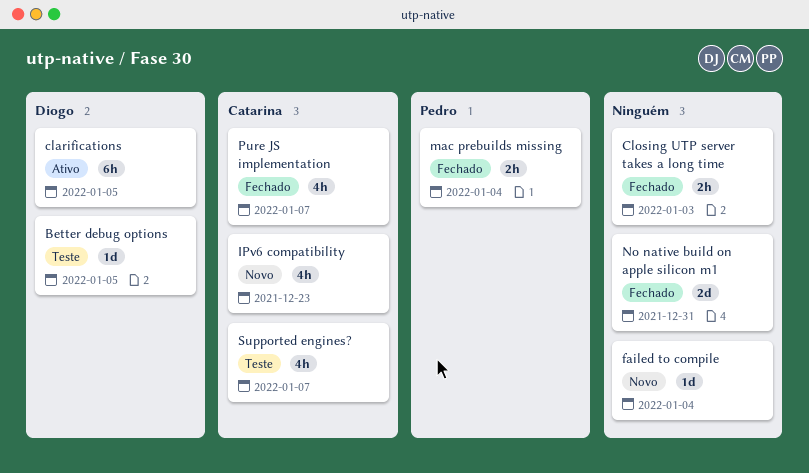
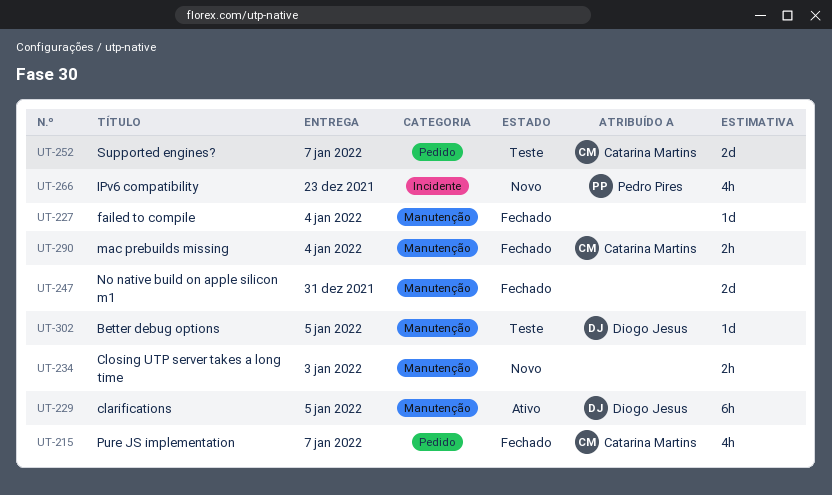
Closing UTP server takes a long time, status: Fechado -> Novo
failed to compile, status: Novo -> Fechado
IPv6 compatibility, owner: Catarina Martins -> Pedro Pires
mac prebuilds missing, owner: Pedro Pires -> Catarina Martins
Supported engines?, estimate: 4h -> 2d

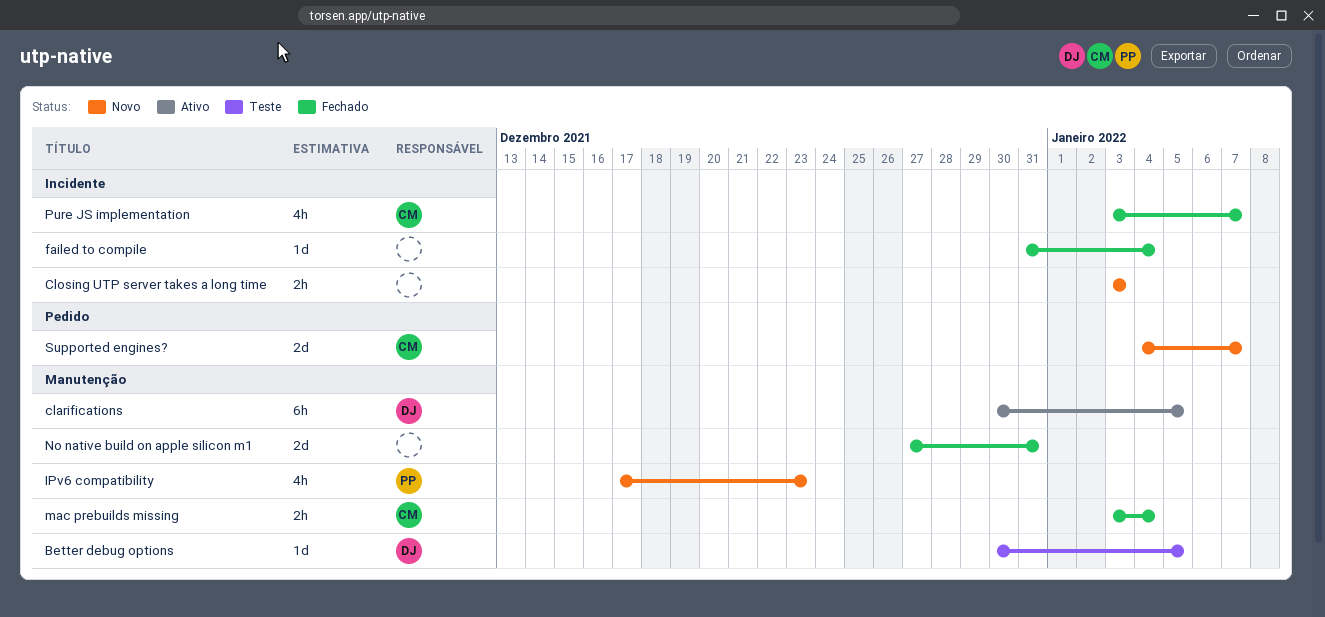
Closing UTP server takes a long time, label: Manutenção -> Incidente
failed to compile, label: Manutenção -> Incidente
IPv6 compatibility, label: Incidente -> Manutenção
Pure JS implementation, label: Pedido -> Incidente
Supported engines?, status: Teste -> Novo

